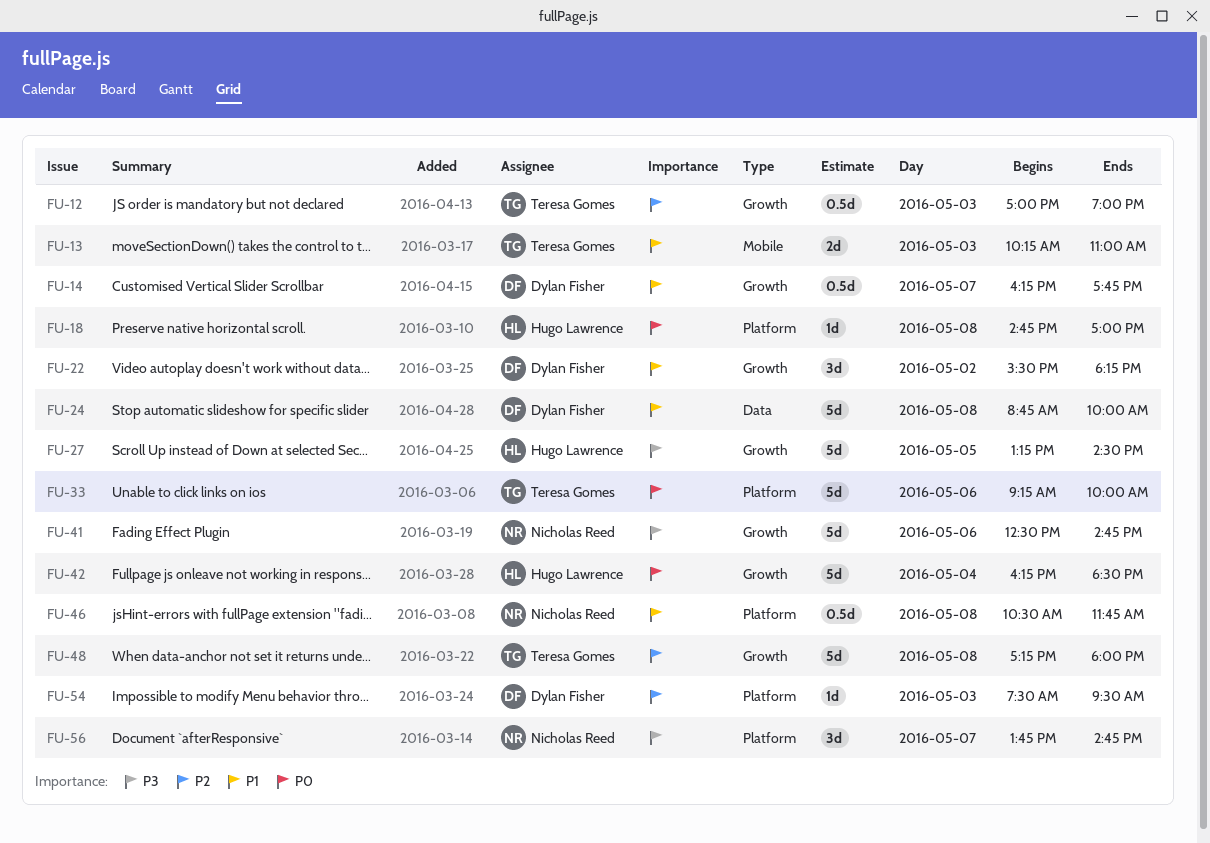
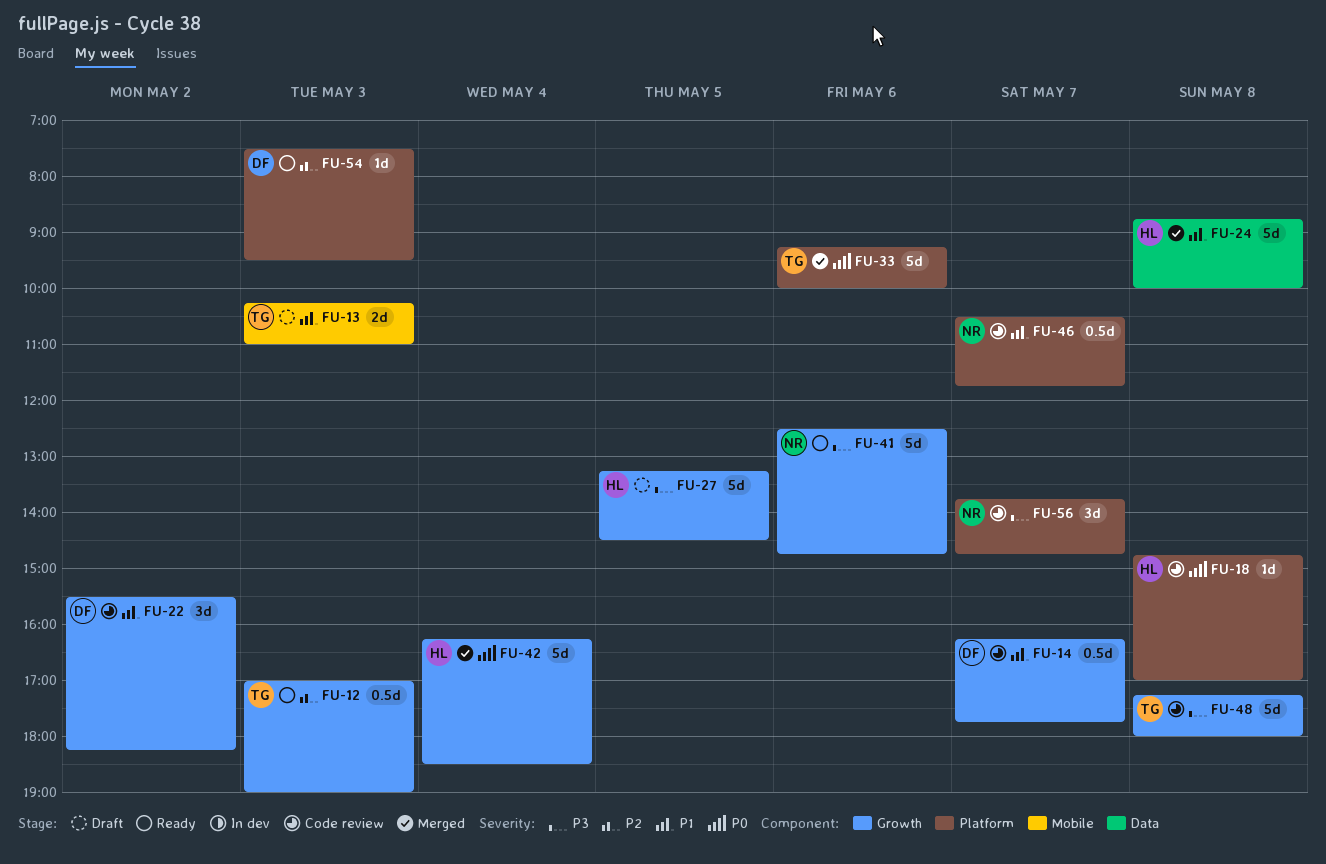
FU-24, owner: Dylan Fisher -> Hugo Lawrence
FU-46, day: May 8 -> May 7
FU-48, priority: P2 -> P3

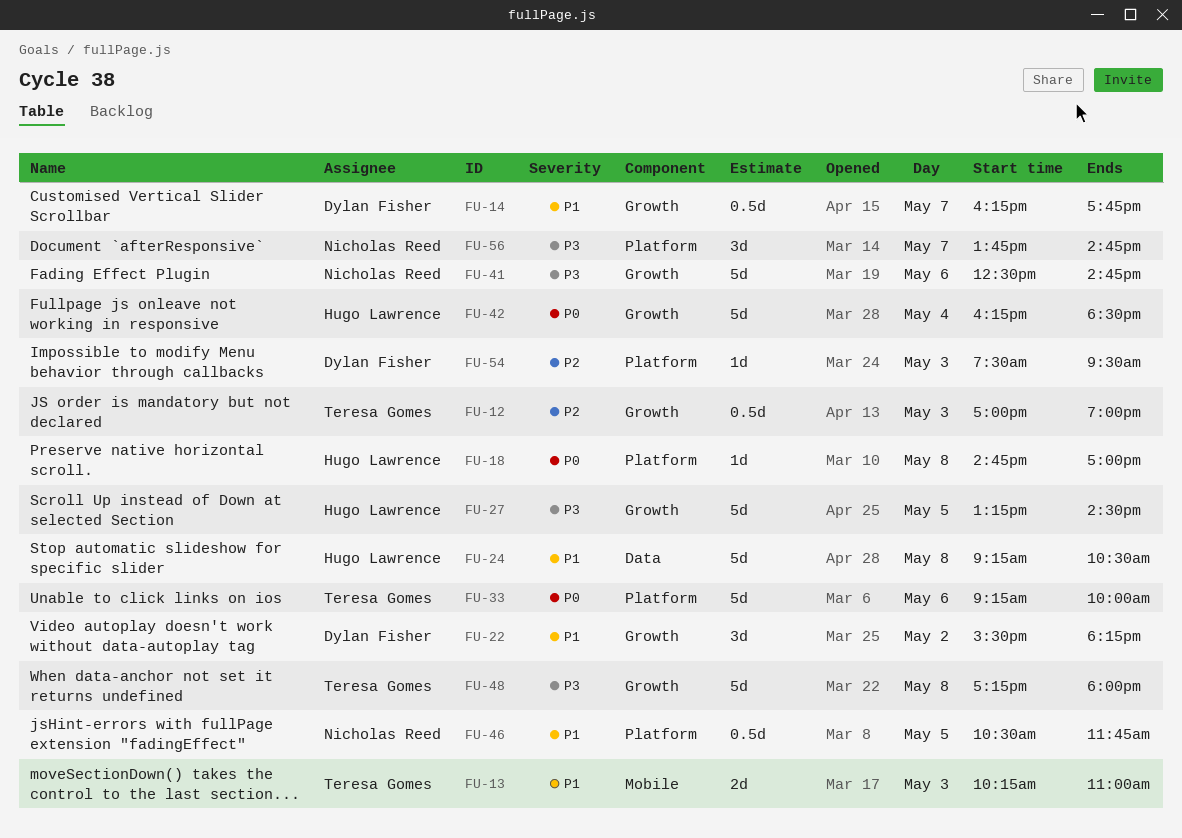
FU-24, begins: 08:45 -> 09:15
FU-24, ends: 10:00 -> 10:30
FU-46, day: May 7 -> May 5

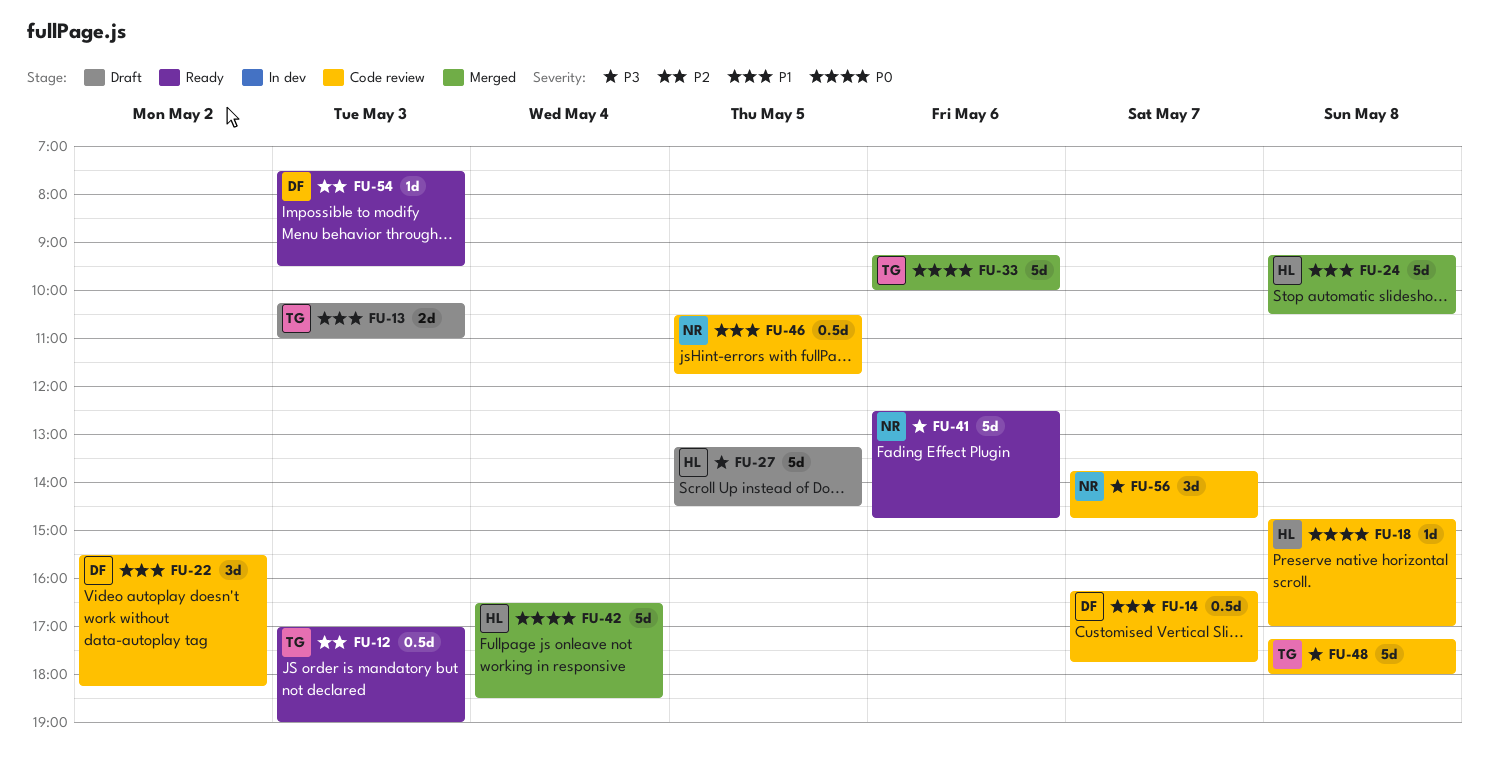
FU-42, begins: 16:15 -> 16:30

